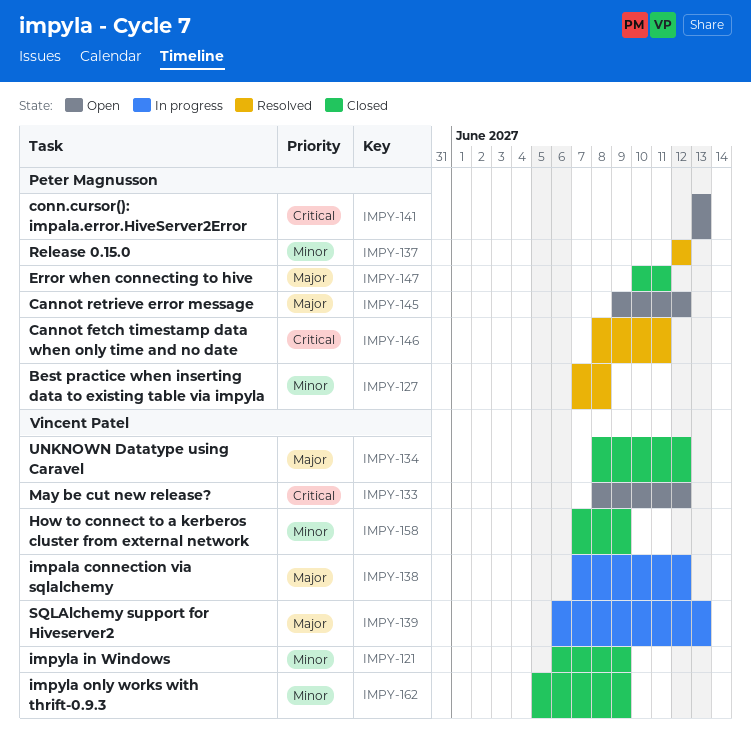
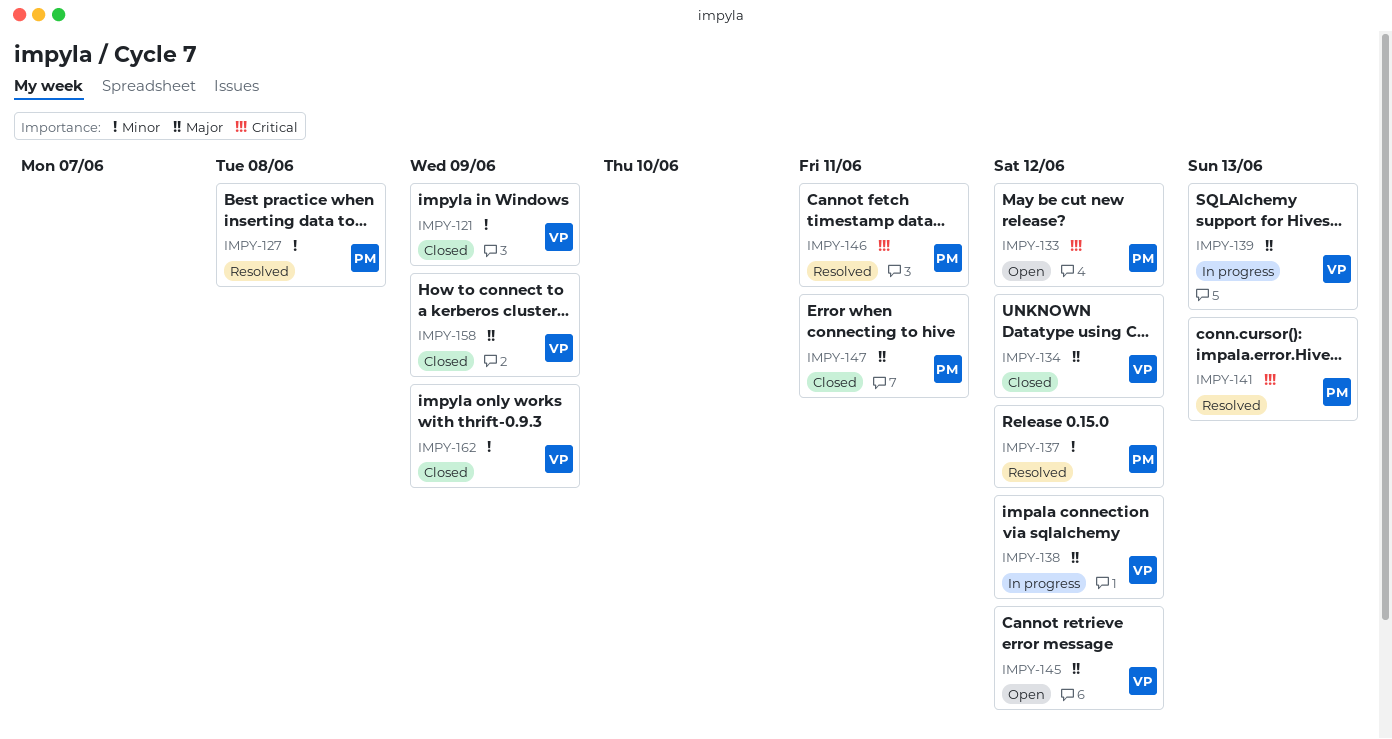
IMPY-133, owner: Vincent Patel -> Peter Magnusson
IMPY-141, status: Open -> Resolved
IMPY-145, owner: Peter Magnusson -> Vincent Patel
IMPY-158, priority: Minor -> Major

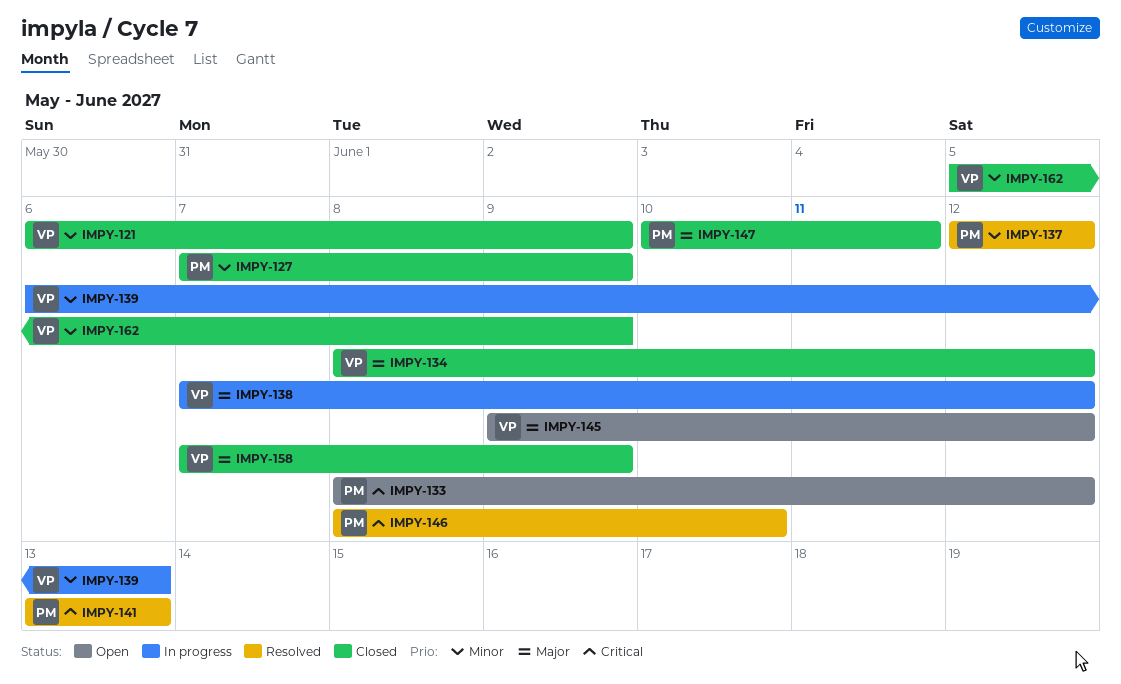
IMPY-127, status: Resolved -> Closed
IMPY-127, due: Jun 8 -> Jun 9
IMPY-139, priority: Major -> Minor
IMPY-146, due: Jun 11 -> Jun 10

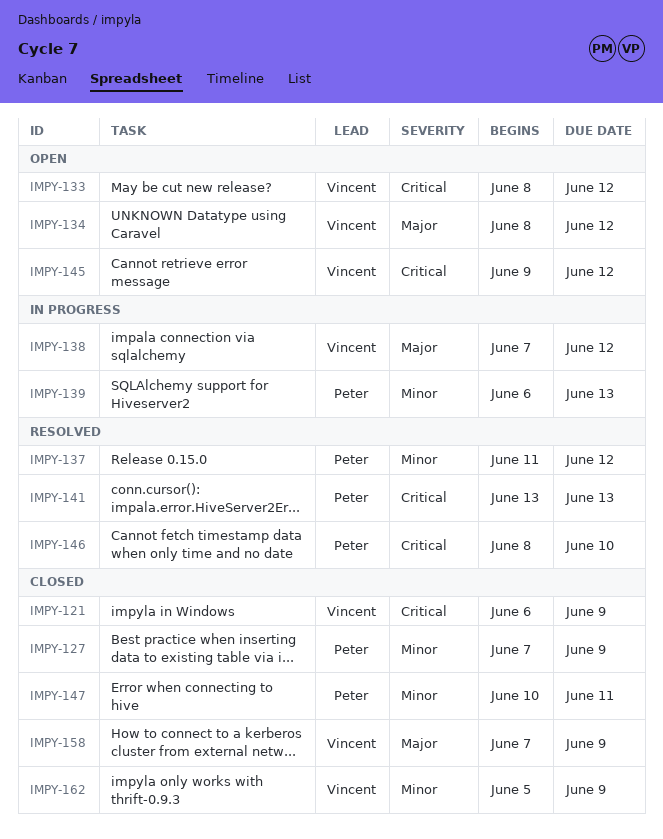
IMPY-121, priority: Minor -> Critical
IMPY-133, owner: Peter -> Vincent
IMPY-134, status: Closed -> Open
IMPY-137, start: Jun 12 -> Jun 11
IMPY-139, owner: Vincent -> Peter
IMPY-145, priority: Major -> Critical
IMPY-147, priority: Major -> Minor

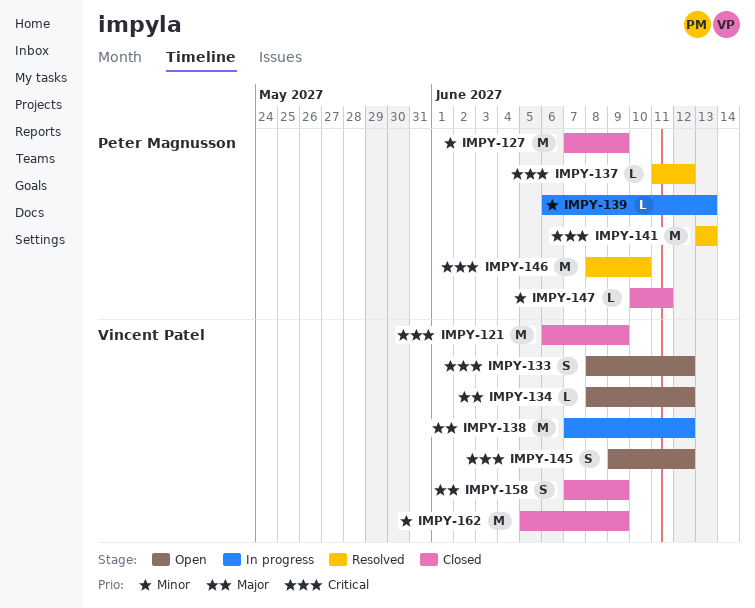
IMPY-137, priority: Minor -> Critical

